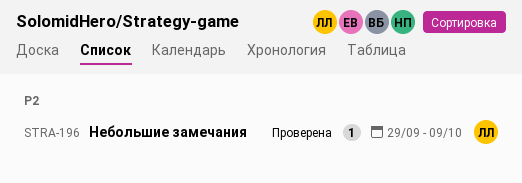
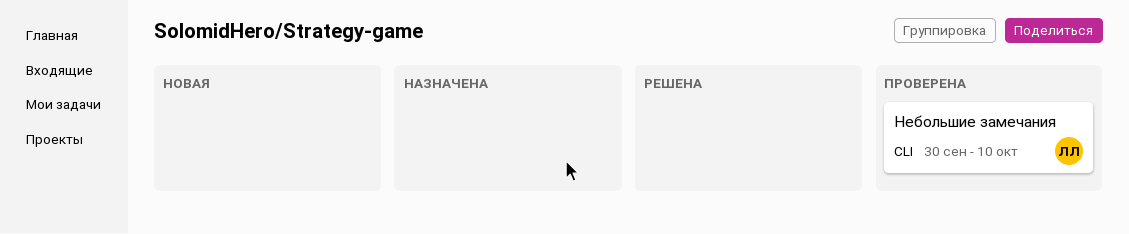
Небольшие замечания, start: Sep 29 -> Sep 30
Небольшие замечания, due: Oct 9 -> Oct 10

